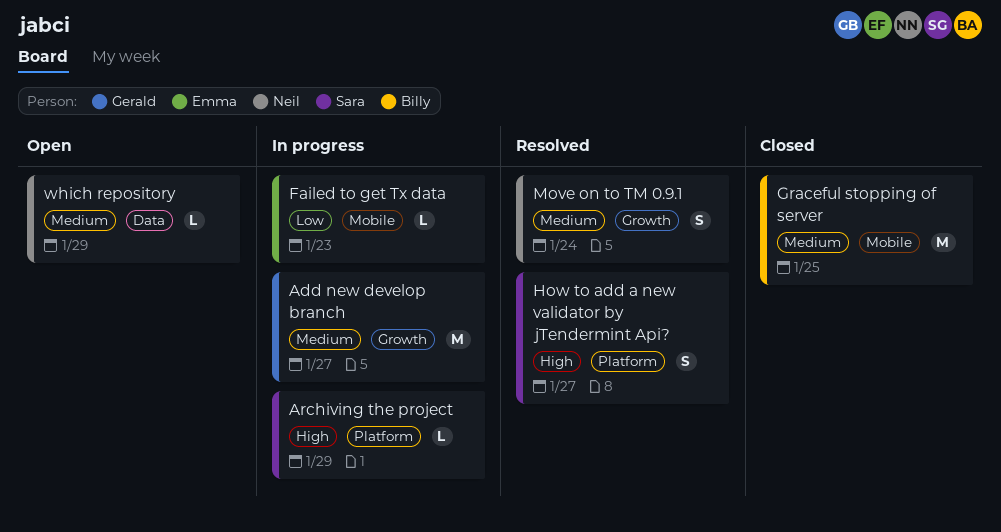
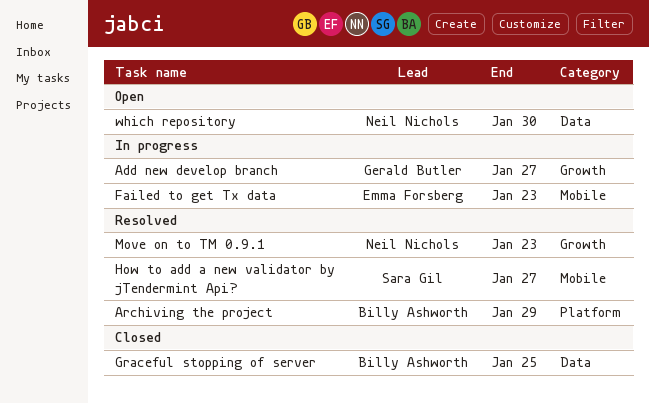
Archiving the project, status: In progress -> Resolved
Archiving the project, owner: Sara Gil -> Billy Ashworth
Graceful stopping of server, label: Mobile -> Data
How to add a new validator by jTendermint Api?, label: Platform -> Mobile
Move on to TM 0.9.1, due: Jan 24 -> Jan 23
which repository, due: Jan 29 -> Jan 30

